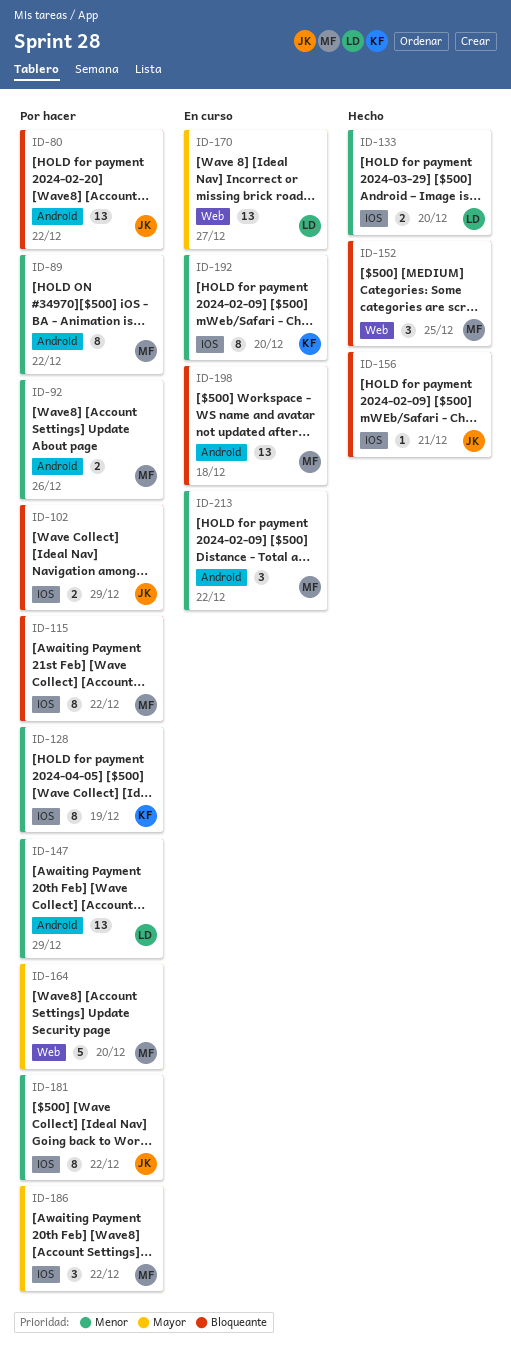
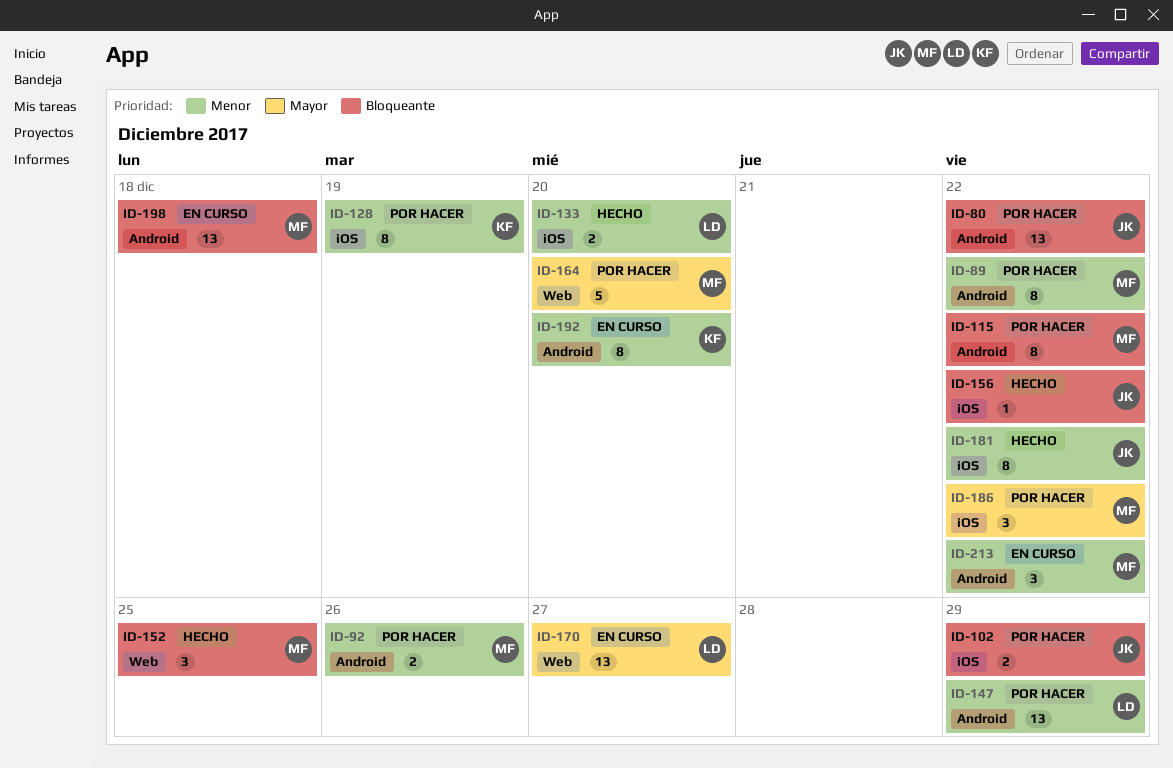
ID-115, label: iOS -> Android
ID-156, due: Dec 21 -> Dec 22
ID-181, status: Por hacer -> Hecho
ID-192, label: iOS -> Android

